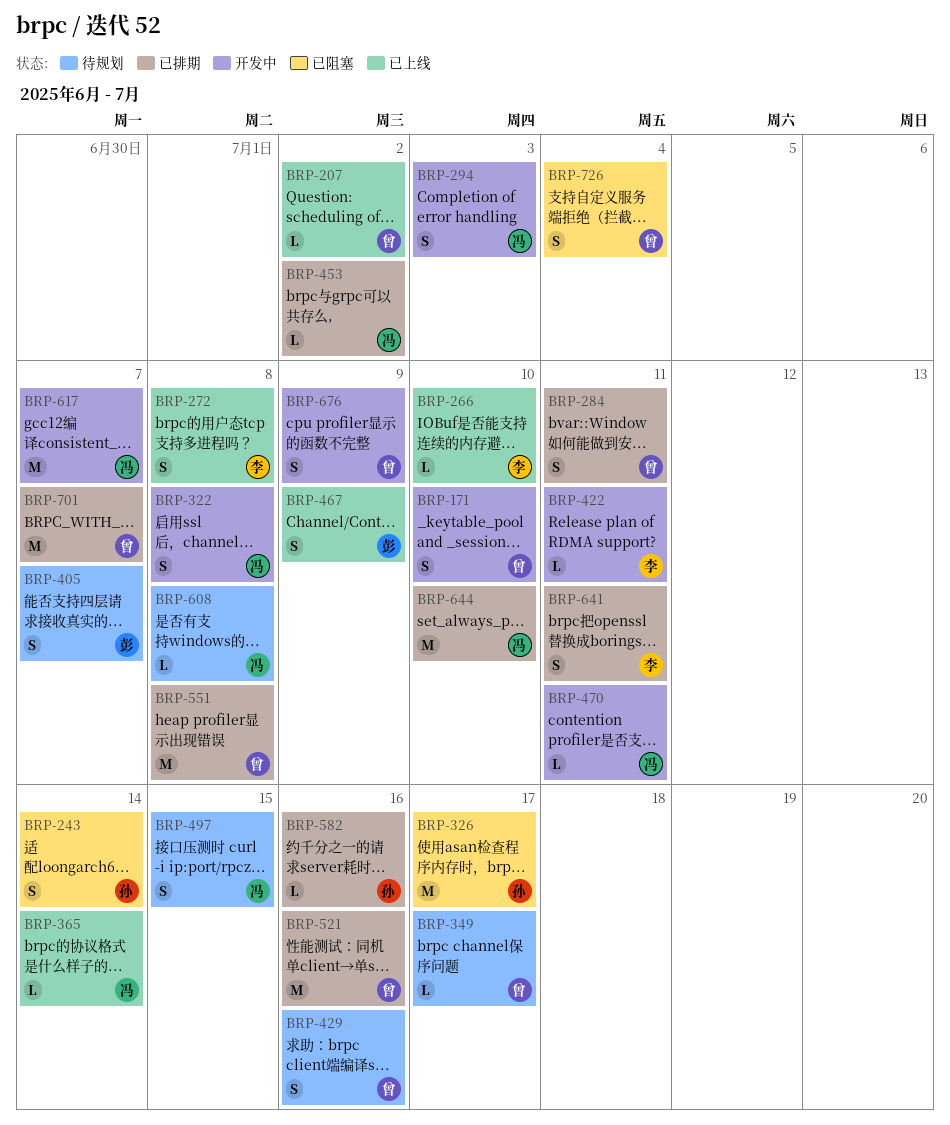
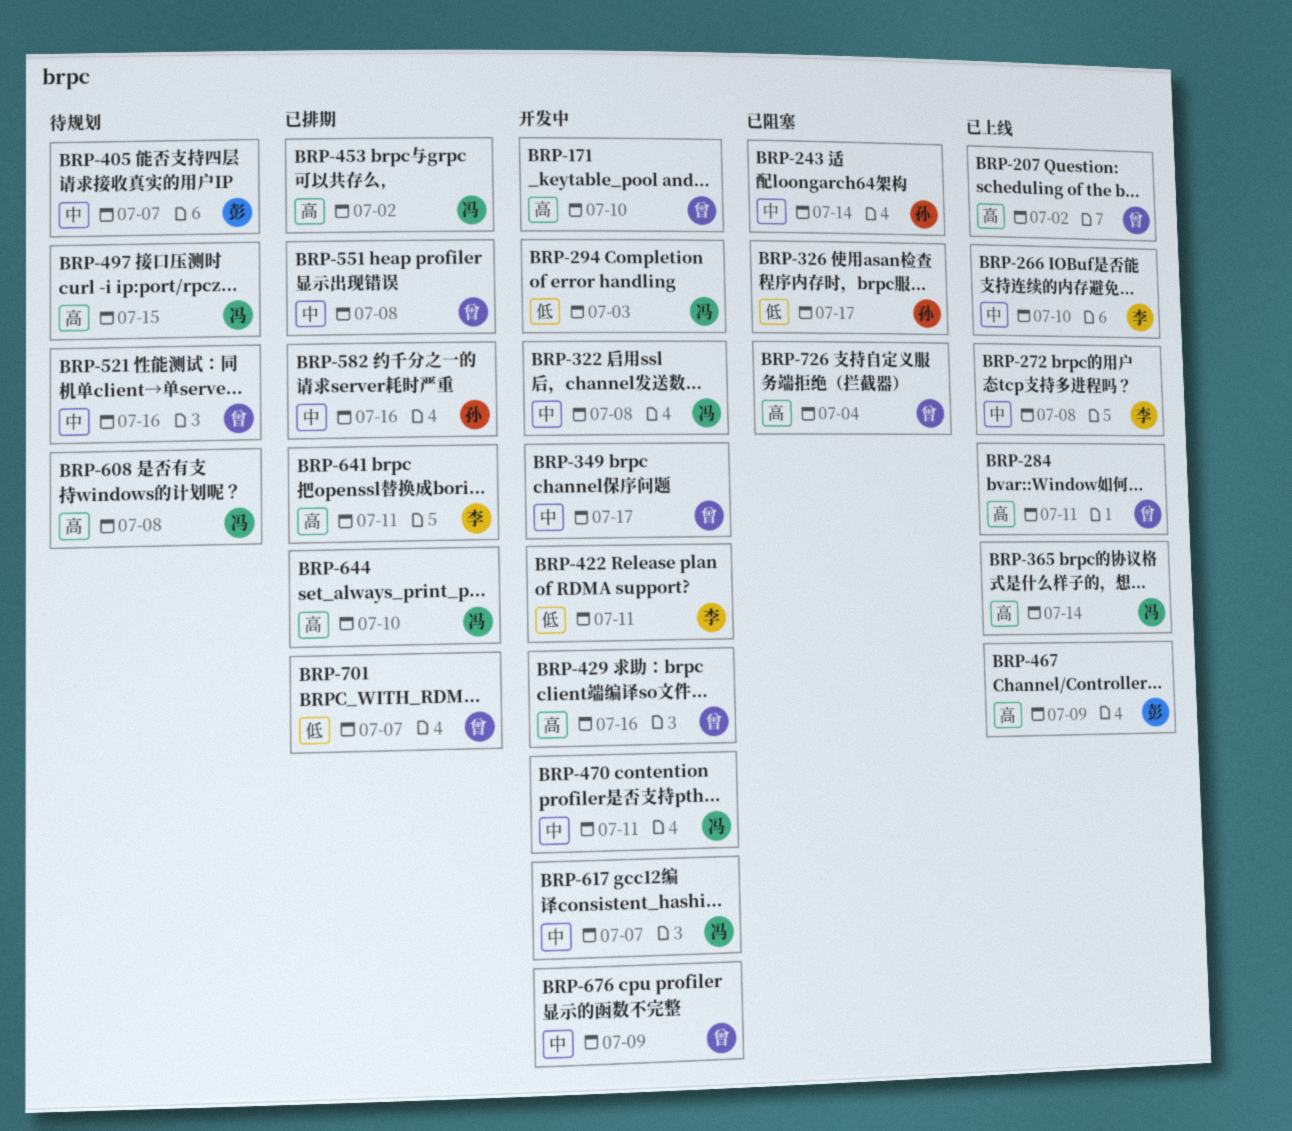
BRP-284, status: 已排期 -> 已上线
BRP-349, status: 待规划 -> 开发中
BRP-429, status: 待规划 -> 开发中
BRP-521, status: 已排期 -> 待规划

